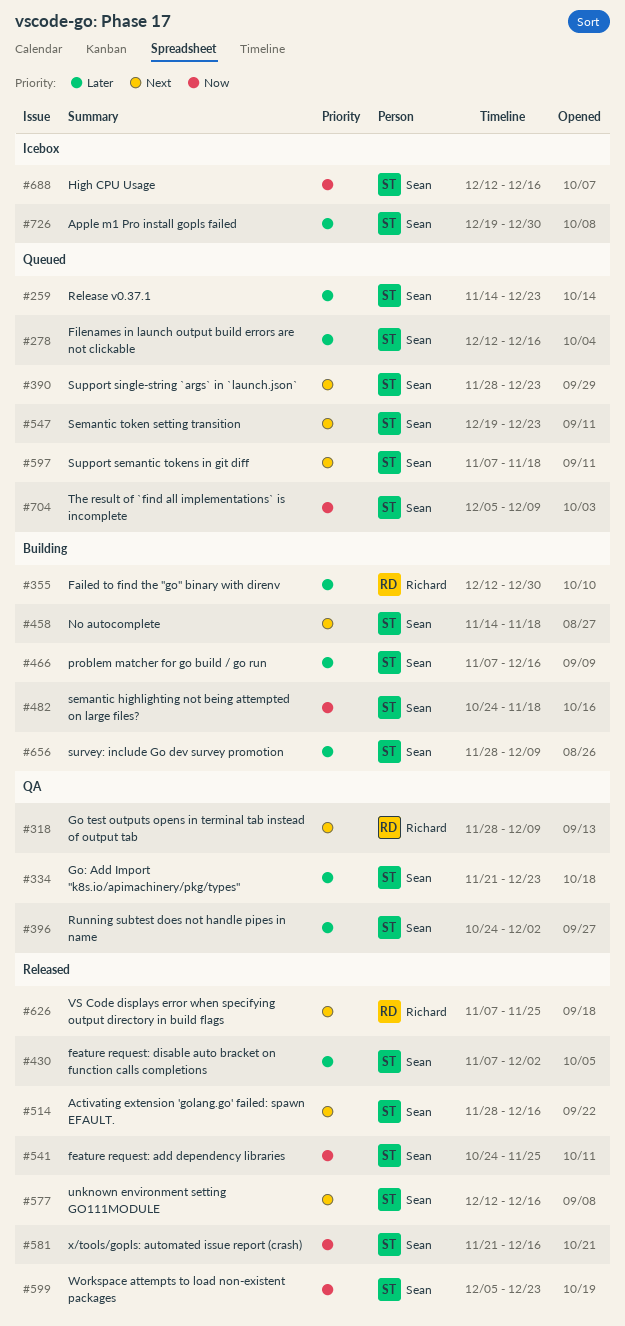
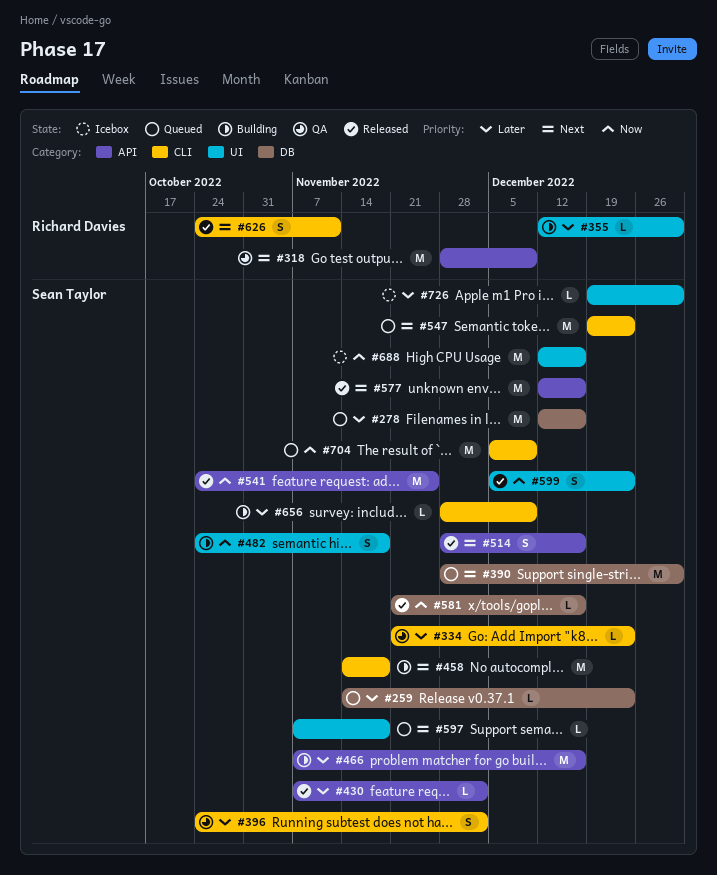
#390, due: Dec 23 -> Dec 30
#626, start: Nov 7 -> Oct 24
#626, due: Nov 25 -> Nov 11

